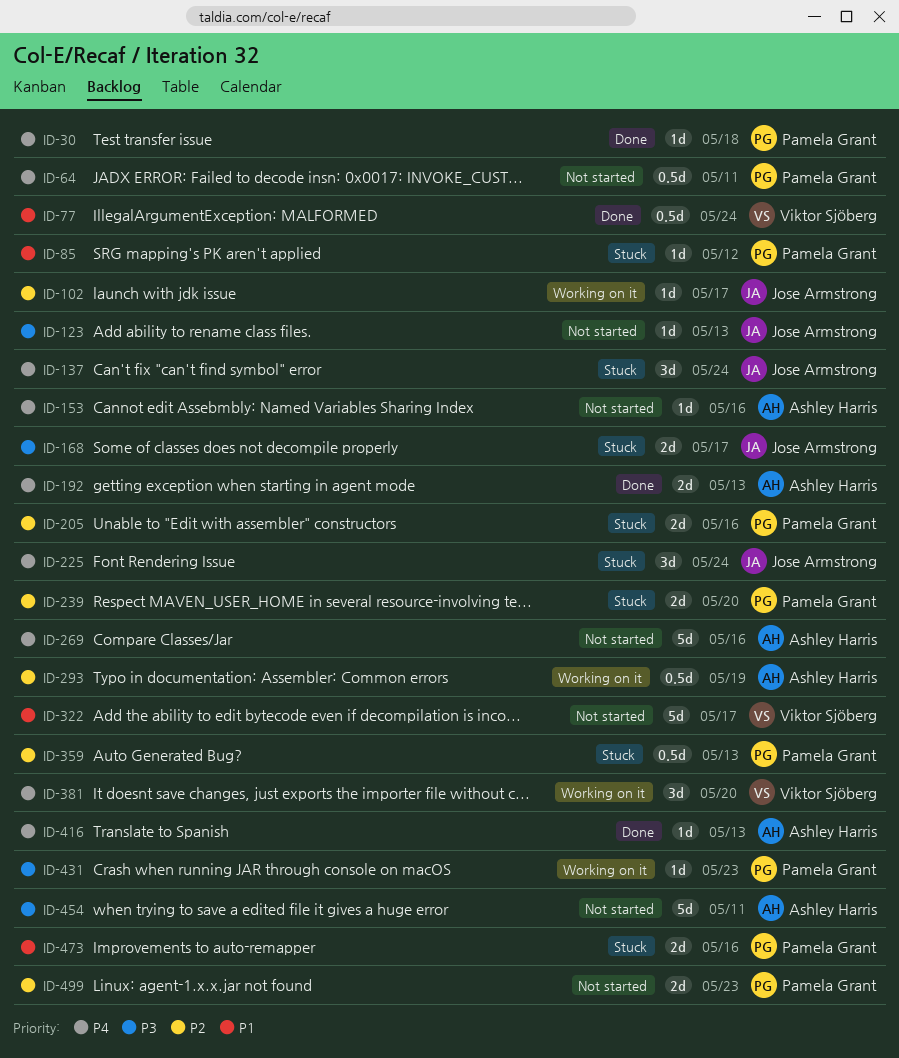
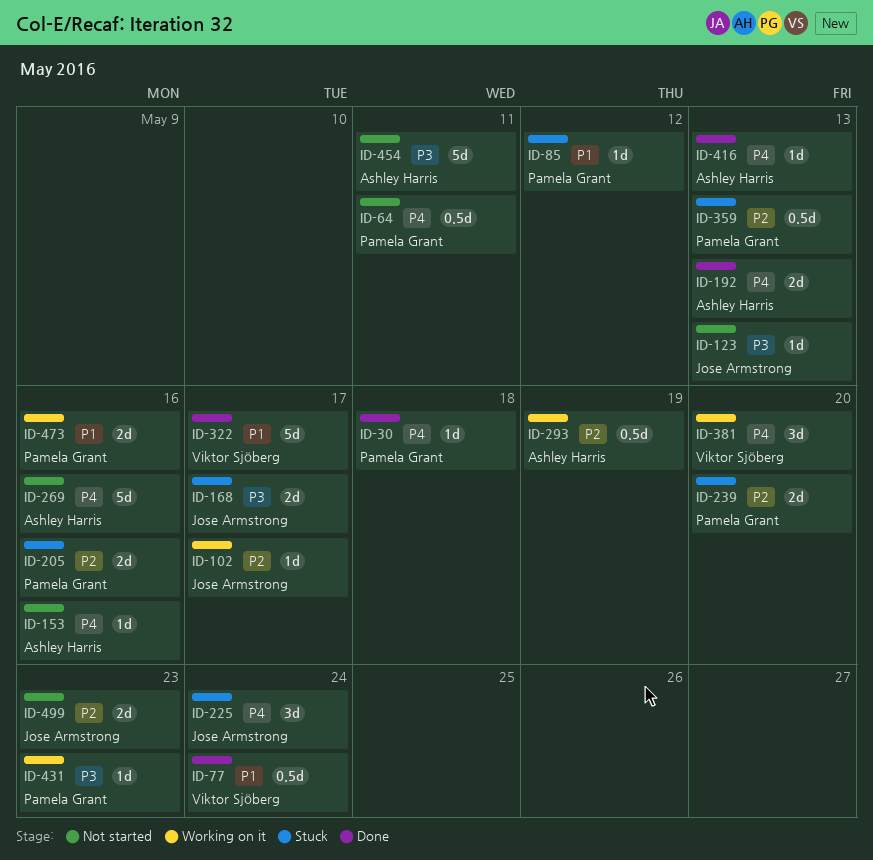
ID-137: present -> none
ID-322, status: Not started -> Done
ID-473, status: Stuck -> Working on it
ID-499, owner: Pamela Grant -> Jose Armstrong

